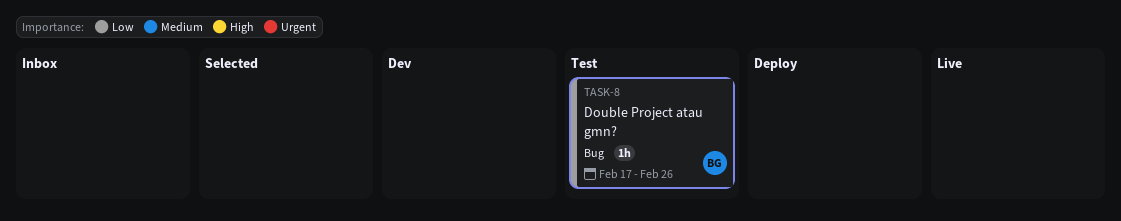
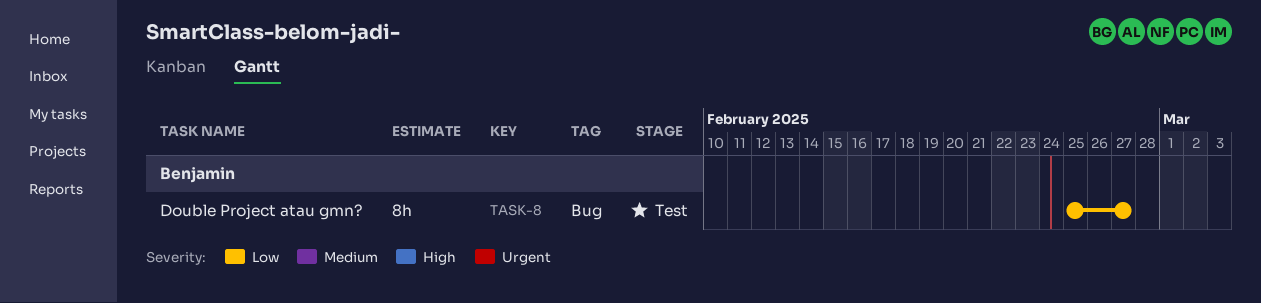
TASK-8, estimate: 1h -> 8h
TASK-8, start: Feb 17 -> Feb 25
TASK-8, due: Feb 26 -> Feb 27

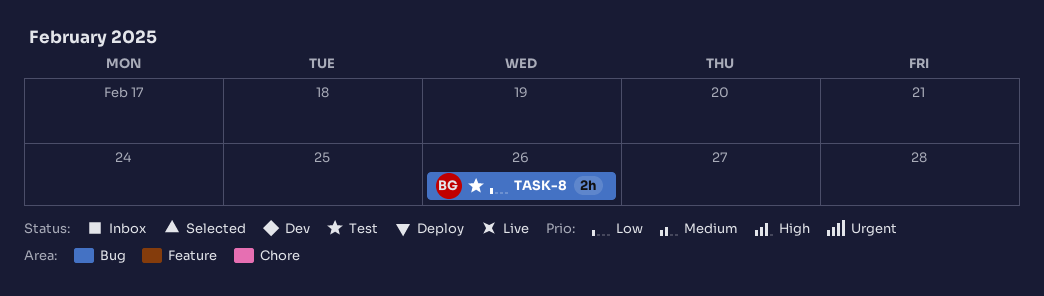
TASK-8, estimate: 8h -> 2h
TASK-8, start: Feb 25 -> Feb 26
TASK-8, due: Feb 27 -> Feb 26

